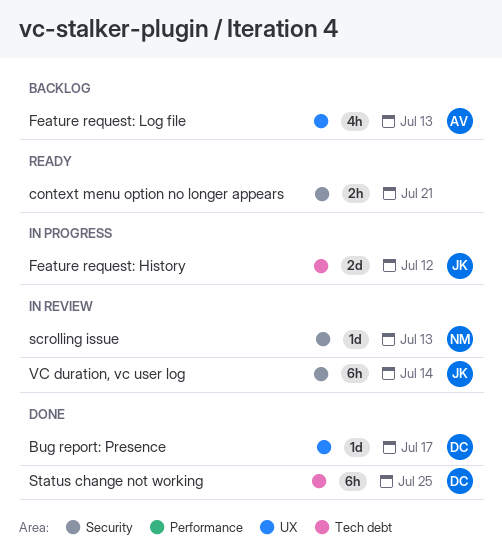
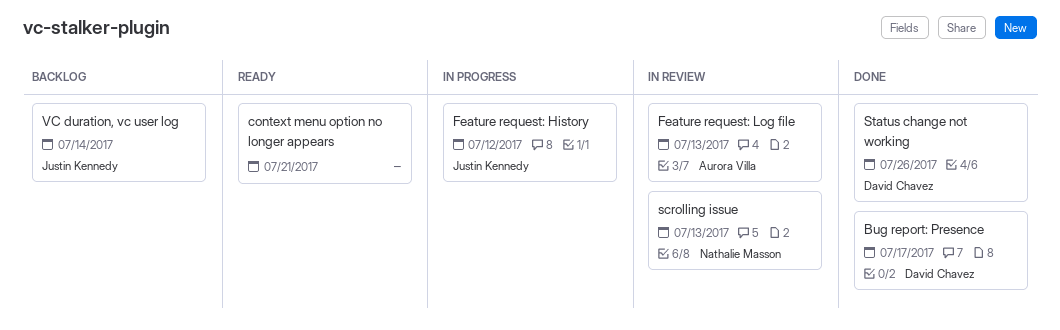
Feature request: Log file, status: Backlog -> In review
Status change not working, due: Jul 25 -> Jul 26
VC duration, vc user log, status: In review -> Backlog

